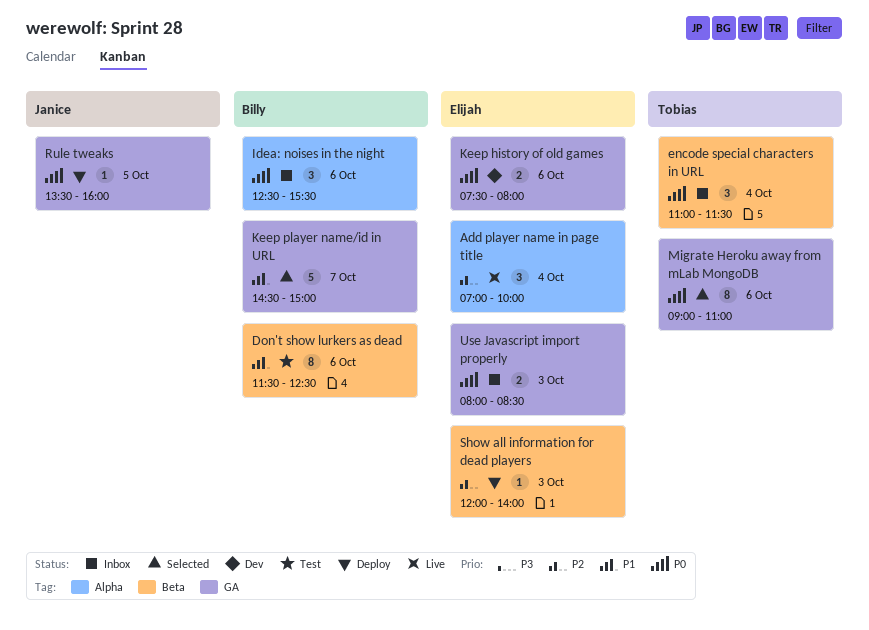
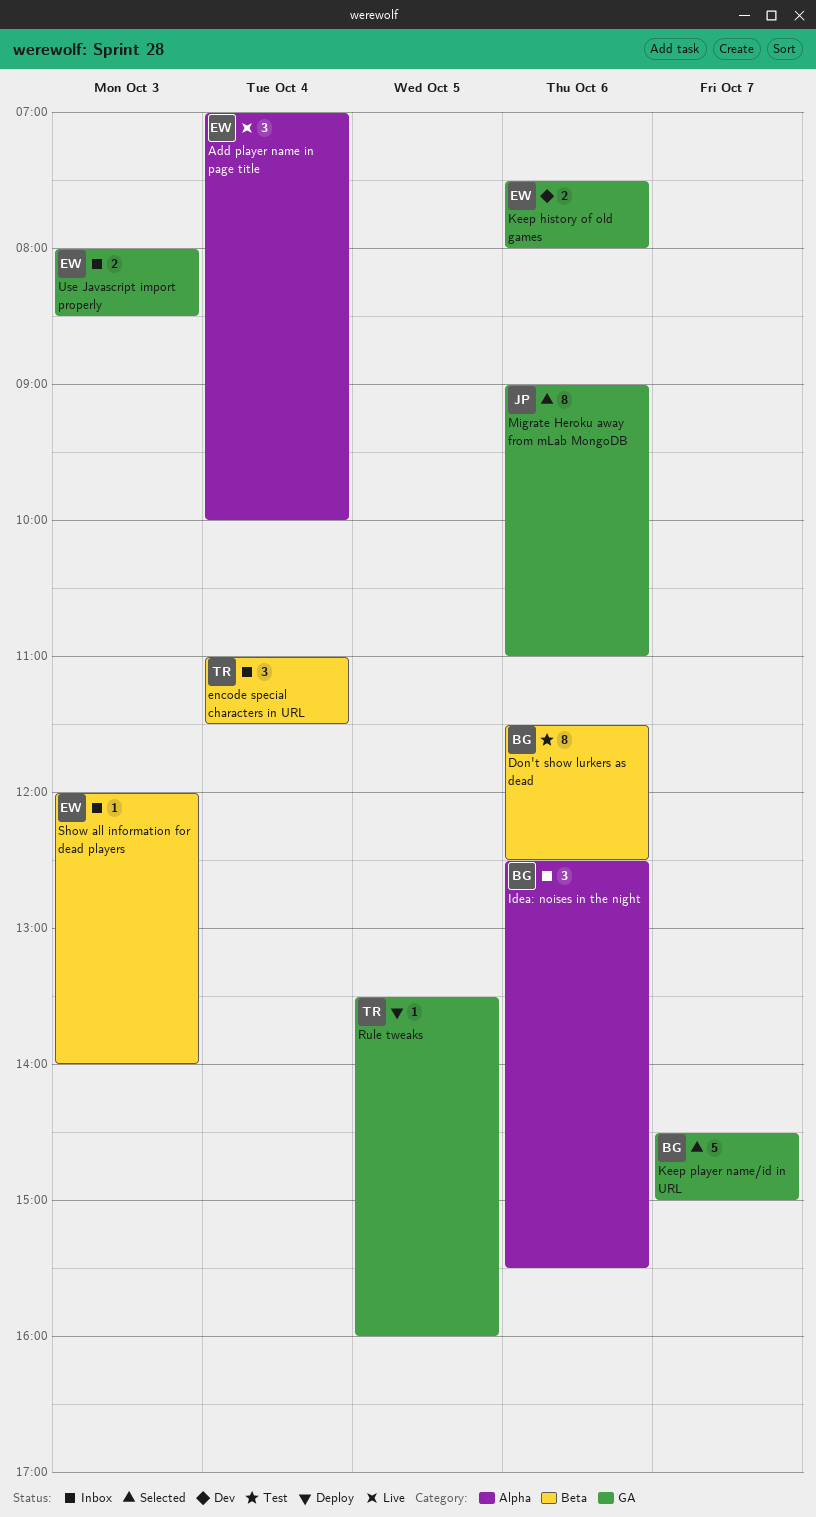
Migrate Heroku away from mLab MongoDB, owner: Tobias -> Janice
Rule tweaks, owner: Janice -> Tobias
Show all information for dead players, status: Deploy -> Inbox

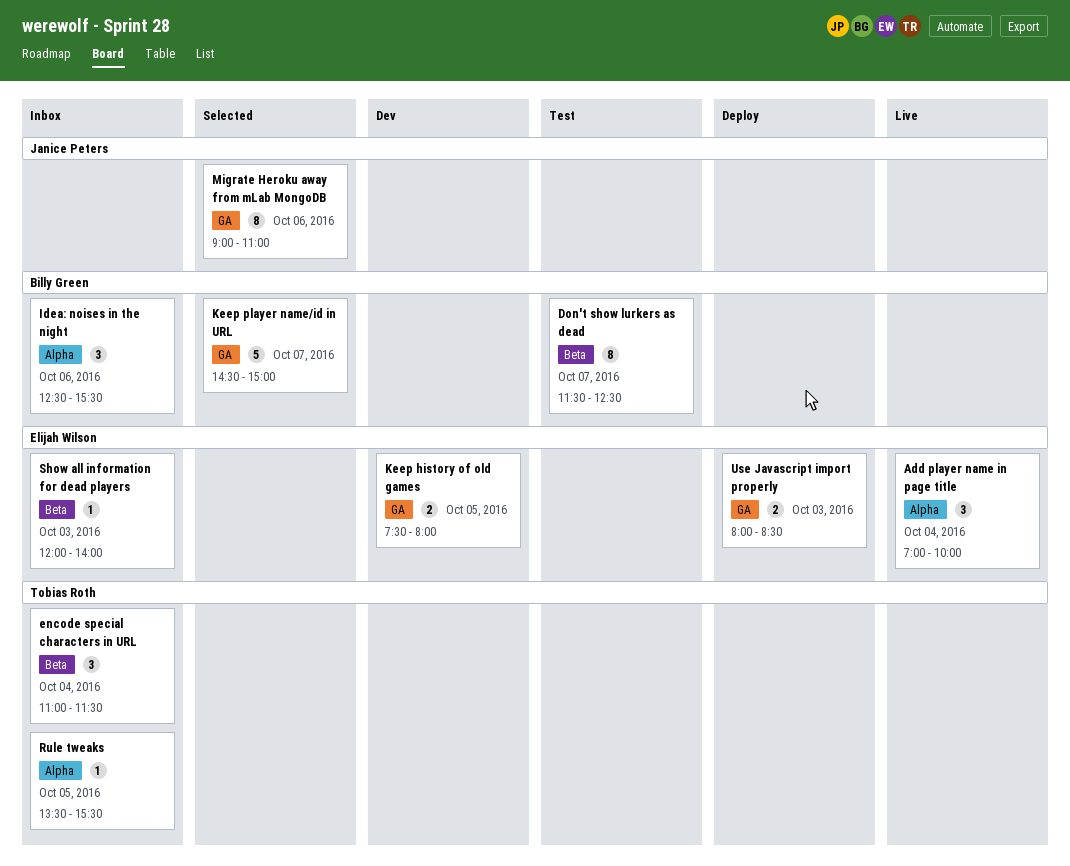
Don't show lurkers as dead, day: Oct 6 -> Oct 7
Keep history of old games, day: Oct 6 -> Oct 5
Rule tweaks, status: Deploy -> Inbox
Rule tweaks, label: GA -> Alpha
Rule tweaks, ends: 16:00 -> 15:30
Use Javascript import properly, status: Inbox -> Deploy

